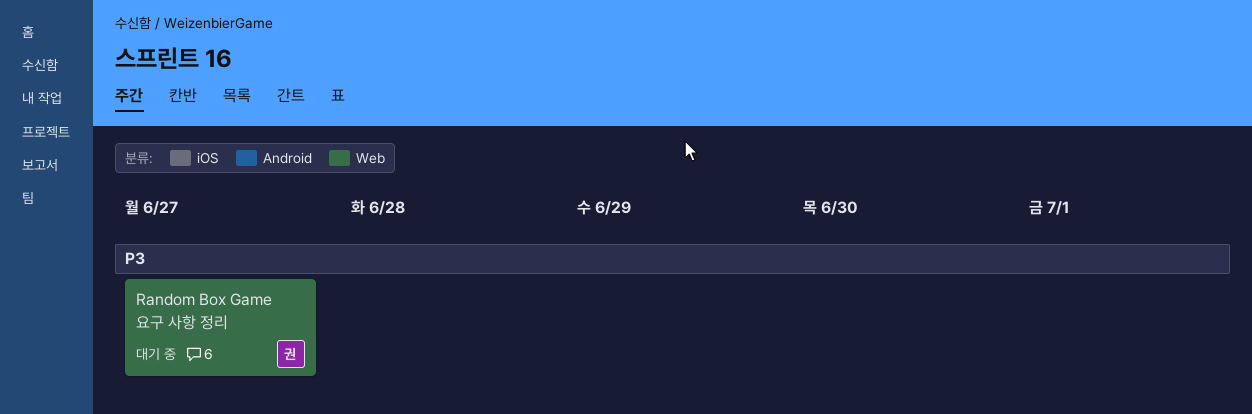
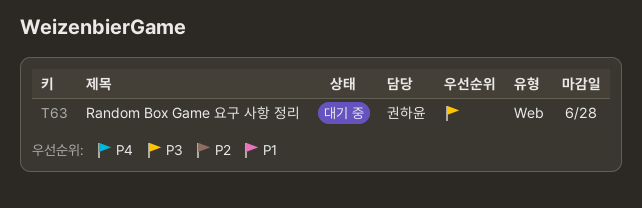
Random Box Game 요구 사항 정리, due: Jun 27 -> Jun 28

